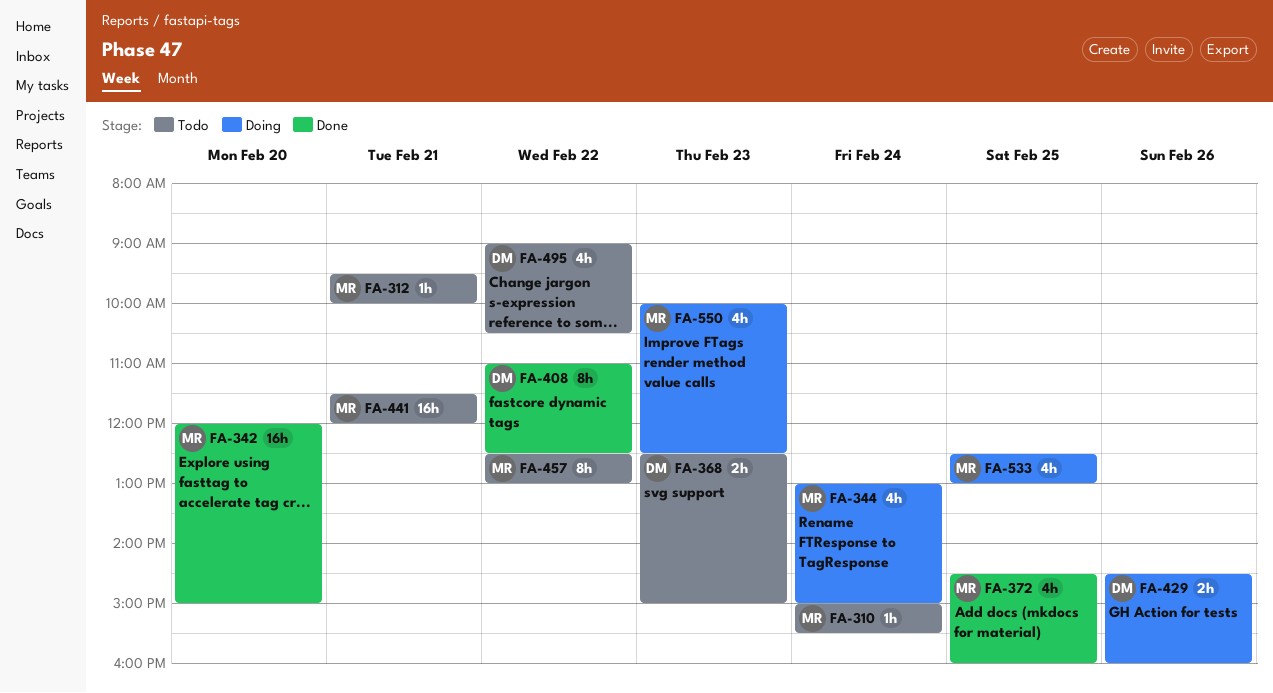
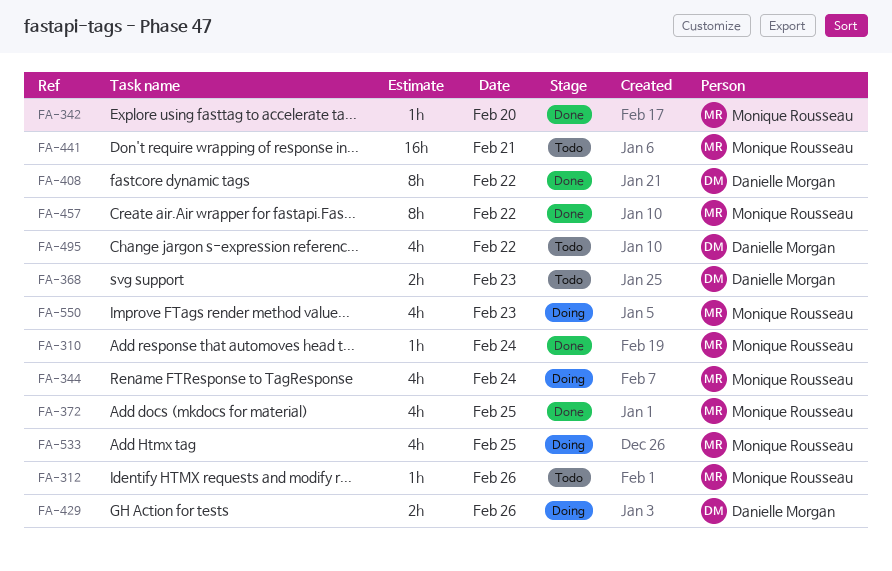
FA-310, status: Todo -> Done
FA-312, day: Feb 21 -> Feb 26
FA-342, estimate: 16h -> 1h
FA-457, status: Todo -> Done

